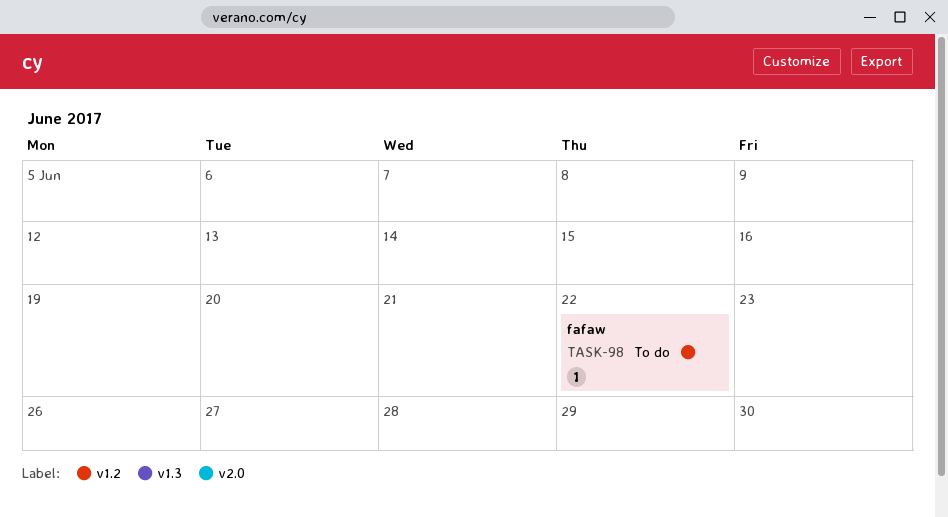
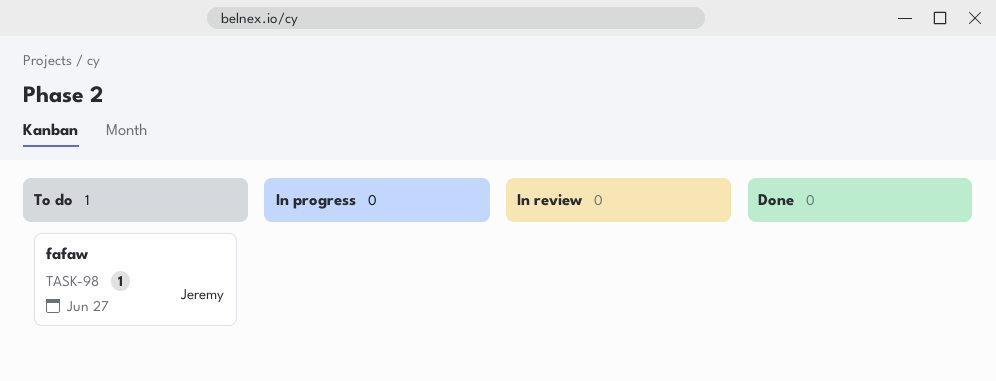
TASK-98, due: Jun 22 -> Jun 27

